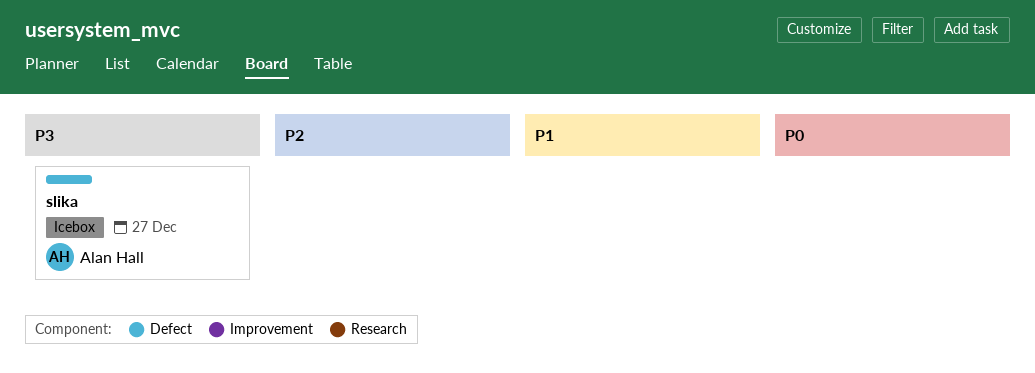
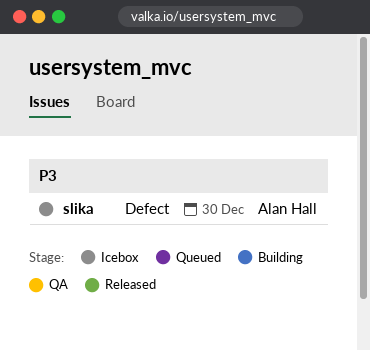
slika, due: Dec 27 -> Dec 30

